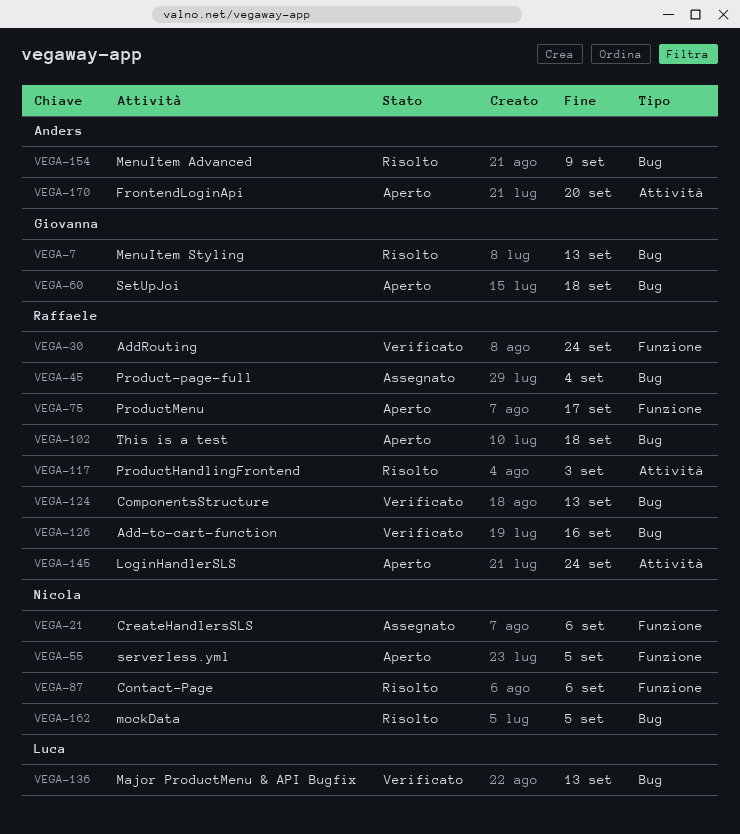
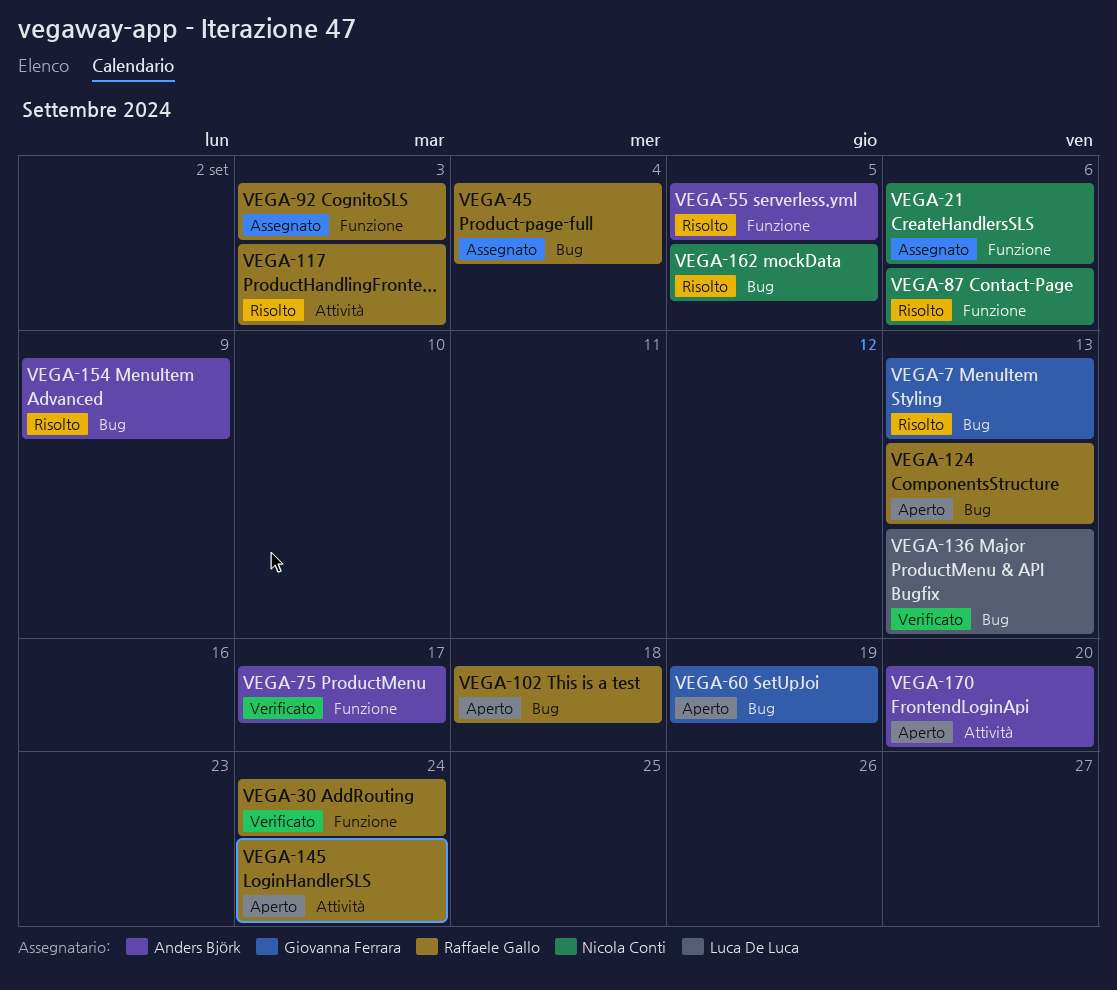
VEGA-55, status: Aperto -> Risolto
VEGA-55, owner: Nicola Conti -> Anders Björk
VEGA-60, due: Sep 18 -> Sep 19
VEGA-75, status: Aperto -> Verificato
VEGA-75, owner: Raffaele Gallo -> Anders Björk
VEGA-92: none -> present
VEGA-124, status: Verificato -> Aperto
VEGA-126: present -> none

